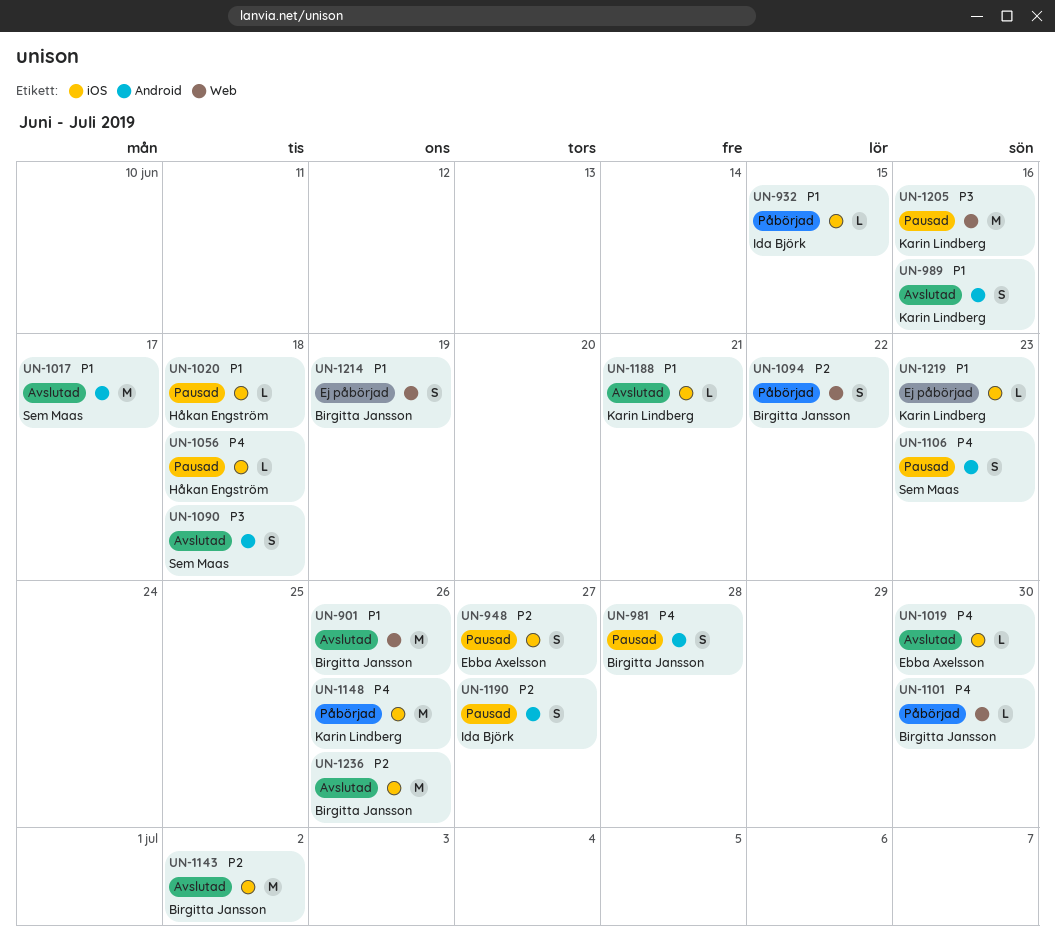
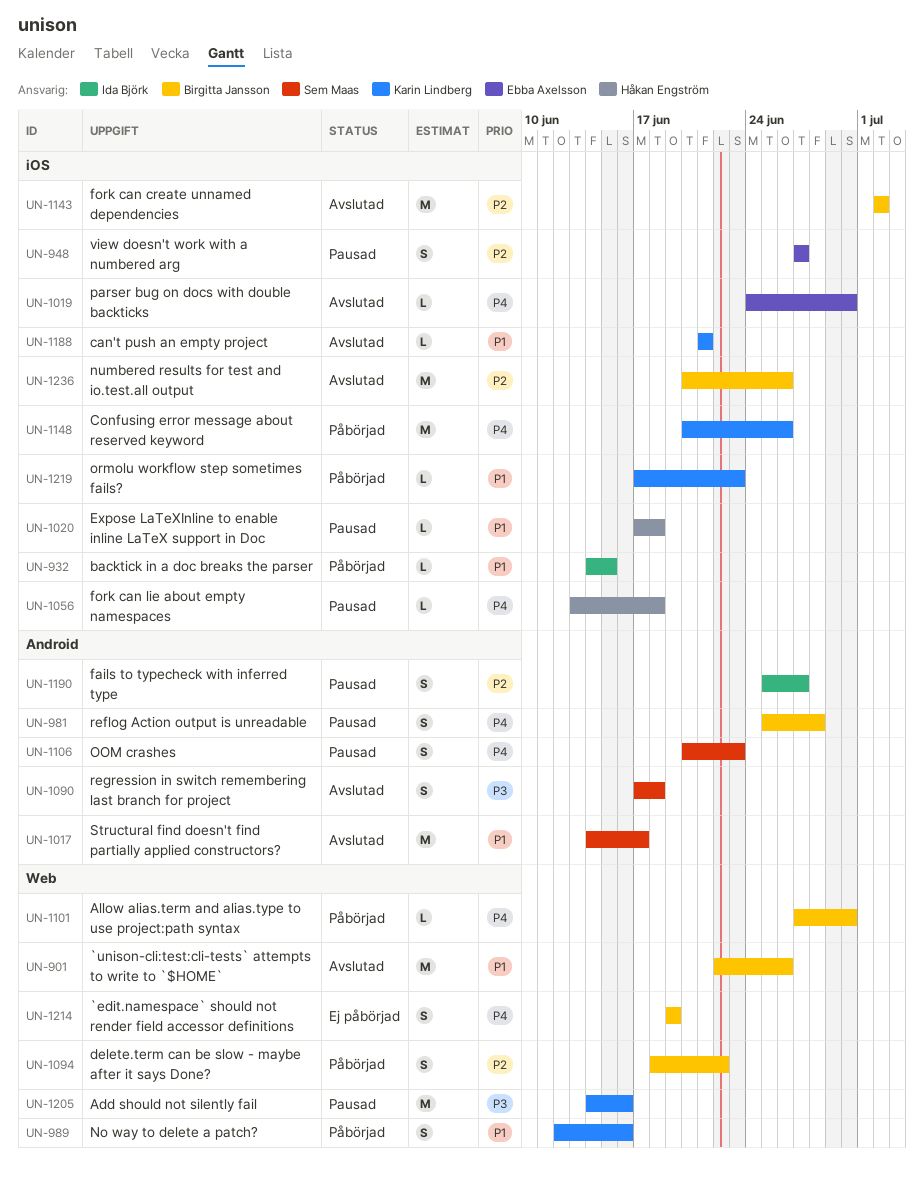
UN-989, status: Avslutad -> Påbörjad
UN-989, label: Android -> Web
UN-1214, priority: P1 -> P4
UN-1219, status: Ej påbörjad -> Påbörjad

